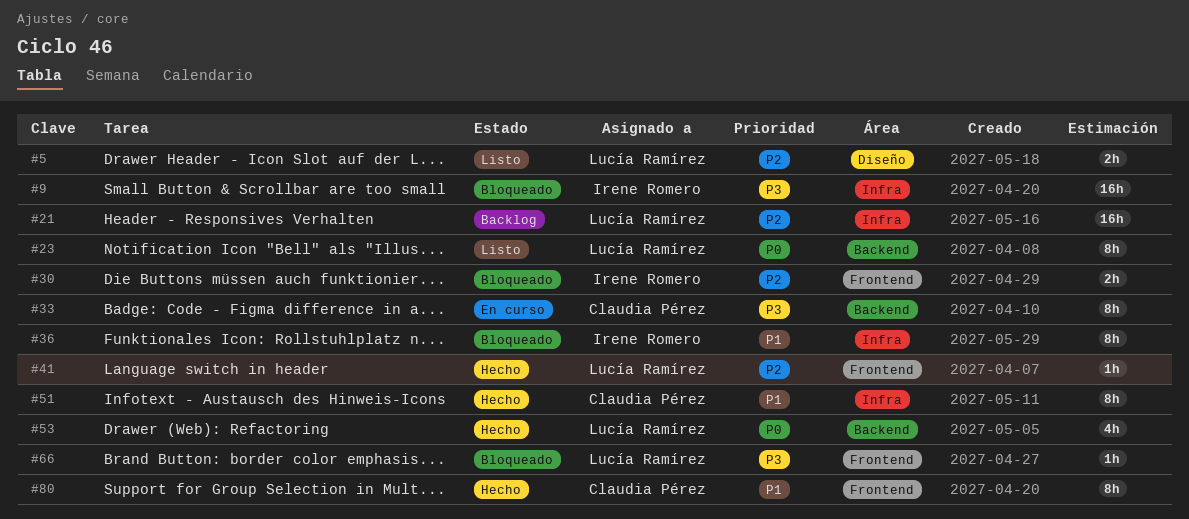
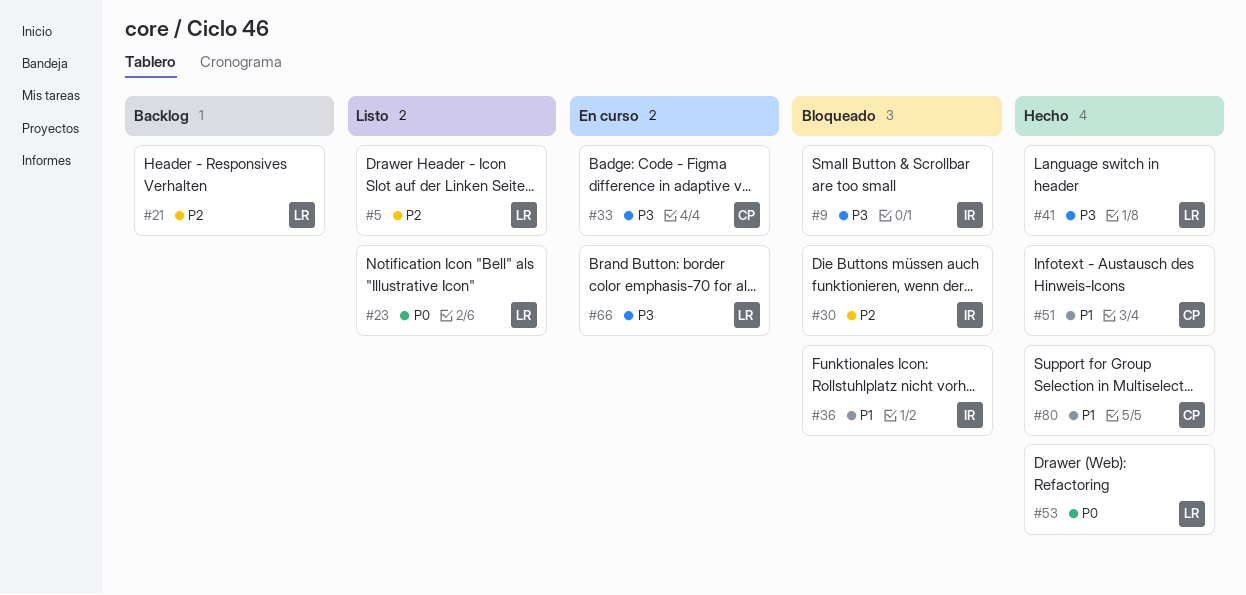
#41, priority: P2 -> P3
#66, status: Bloqueado -> En curso

